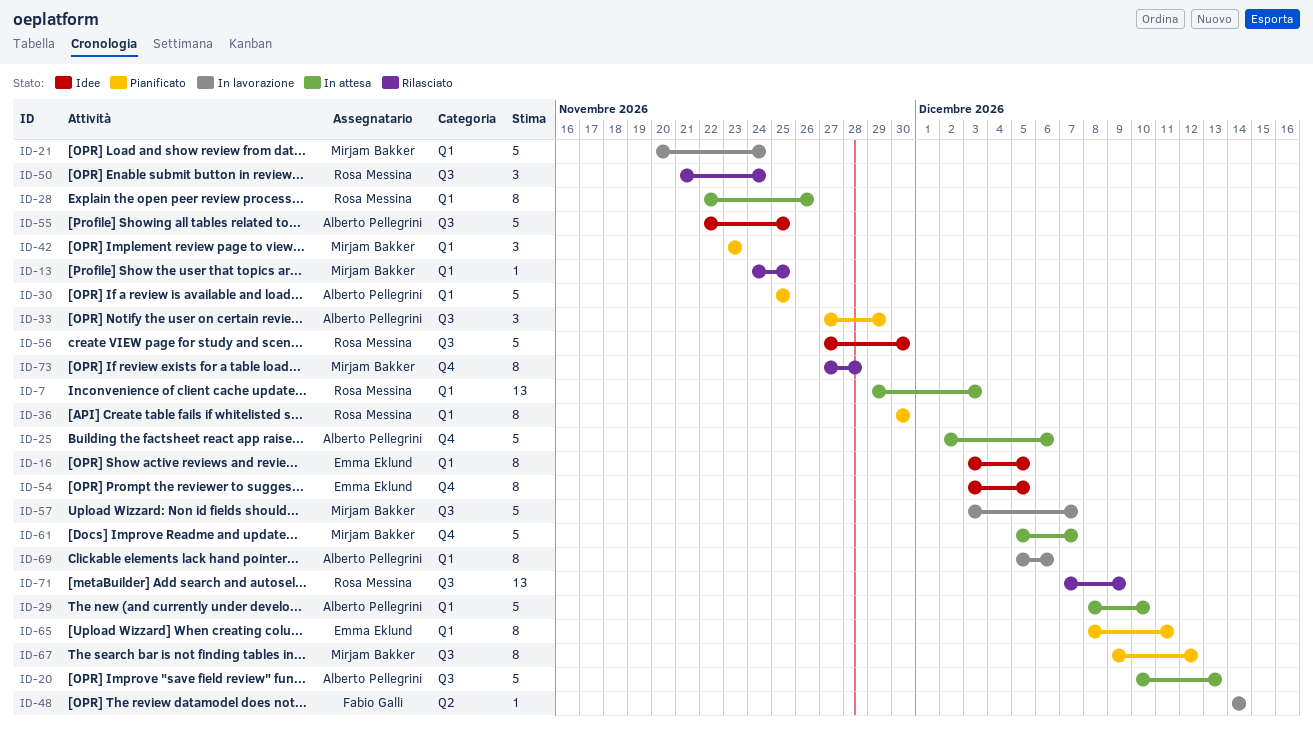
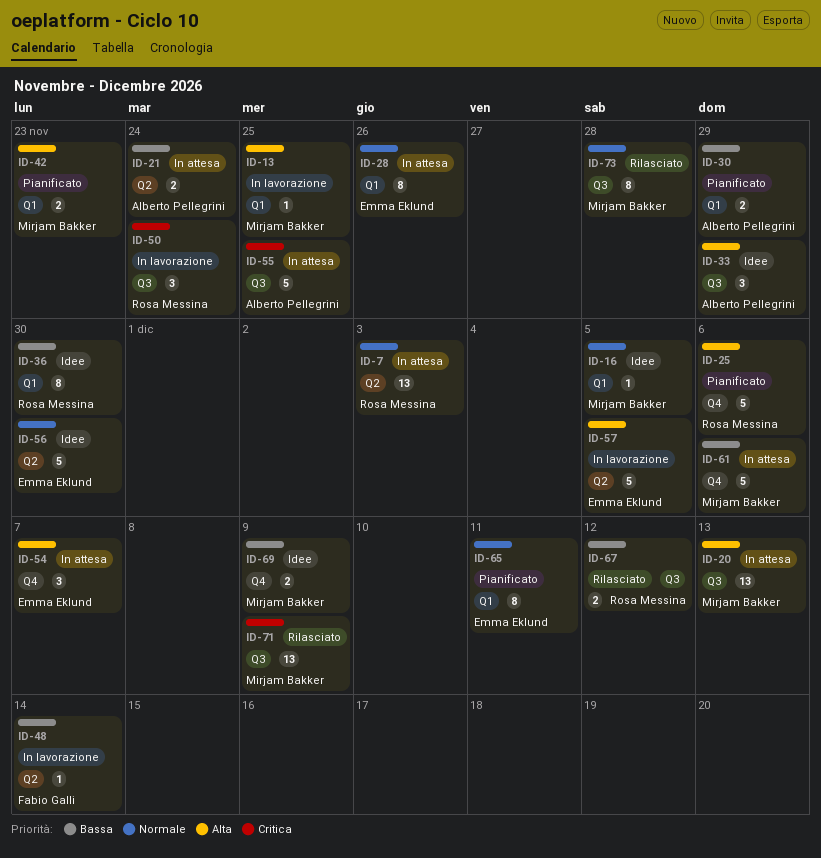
ID-7, label: Q1 -> Q2
ID-13, status: Rilasciato -> In lavorazione
ID-16, owner: Emma Eklund -> Mirjam Bakker
ID-16, estimate: 8 -> 1
ID-20, owner: Alberto Pellegrini -> Mirjam Bakker
ID-20, estimate: 5 -> 13
ID-21, status: In lavorazione -> In attesa
ID-21, owner: Mirjam Bakker -> Alberto Pellegrini
ID-21, label: Q1 -> Q2
ID-21, estimate: 5 -> 2
ID-25, status: In attesa -> Pianificato
ID-25, owner: Alberto Pellegrini -> Rosa Messina
ID-28, owner: Rosa Messina -> Emma Eklund
ID-29: present -> none
ID-30, estimate: 5 -> 2
ID-30, due: Nov 25 -> Nov 29
ID-33, status: Pianificato -> Idee
ID-36, status: Pianificato -> Idee
ID-42, estimate: 3 -> 2
ID-50, status: Rilasciato -> In lavorazione
ID-54, status: Idee -> In attesa
ID-54, estimate: 8 -> 3
ID-54, due: Dec 5 -> Dec 7
ID-55, status: Idee -> In attesa
ID-56, owner: Rosa Messina -> Emma Eklund
ID-56, label: Q3 -> Q2
ID-57, owner: Mirjam Bakker -> Emma Eklund
ID-57, label: Q3 -> Q2
ID-57, due: Dec 7 -> Dec 5
ID-61, due: Dec 7 -> Dec 6
ID-67, status: Pianificato -> Rilasciato
ID-67, owner: Mirjam Bakker -> Rosa Messina
ID-67, estimate: 8 -> 2
ID-69, status: In lavorazione -> Idee
ID-69, owner: Alberto Pellegrini -> Mirjam Bakker
ID-69, label: Q1 -> Q4
ID-69, estimate: 8 -> 2
ID-69, due: Dec 6 -> Dec 9
ID-71, owner: Rosa Messina -> Mirjam Bakker
ID-73, label: Q4 -> Q3

